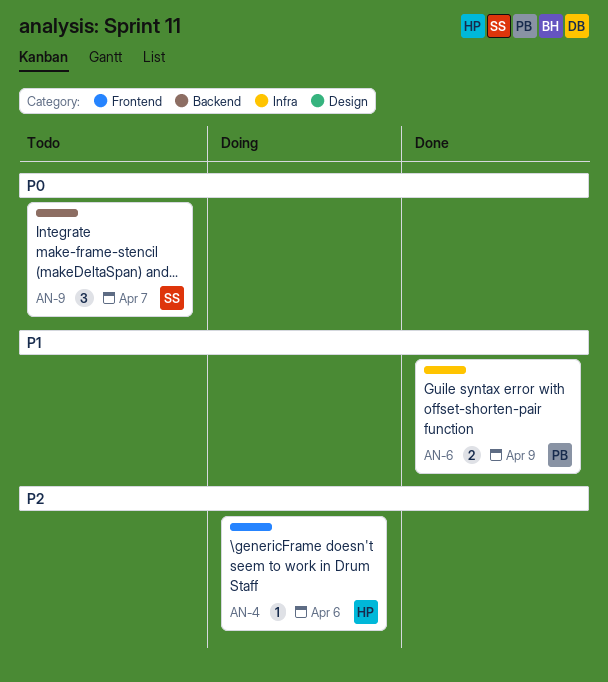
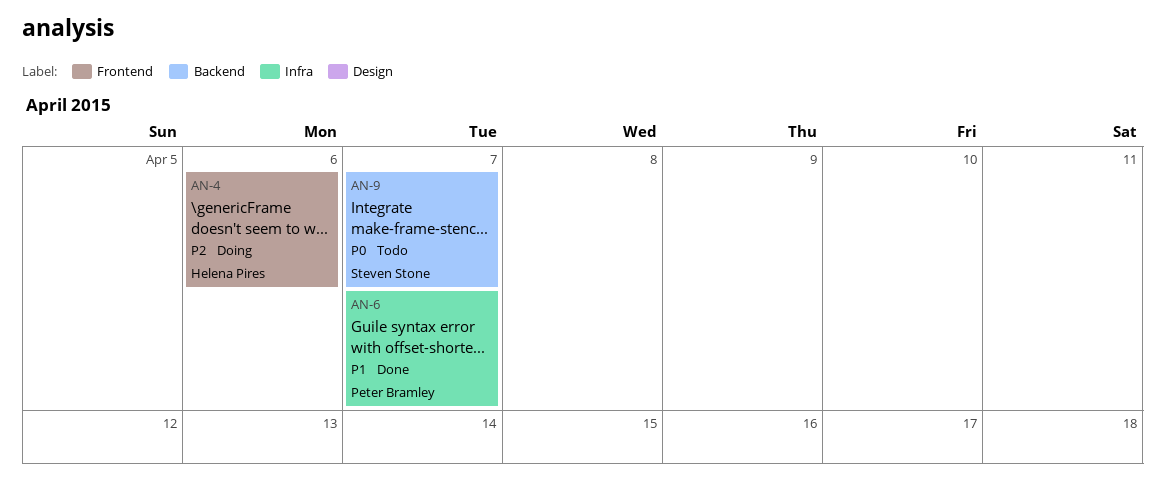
AN-6, due: Apr 9 -> Apr 7

